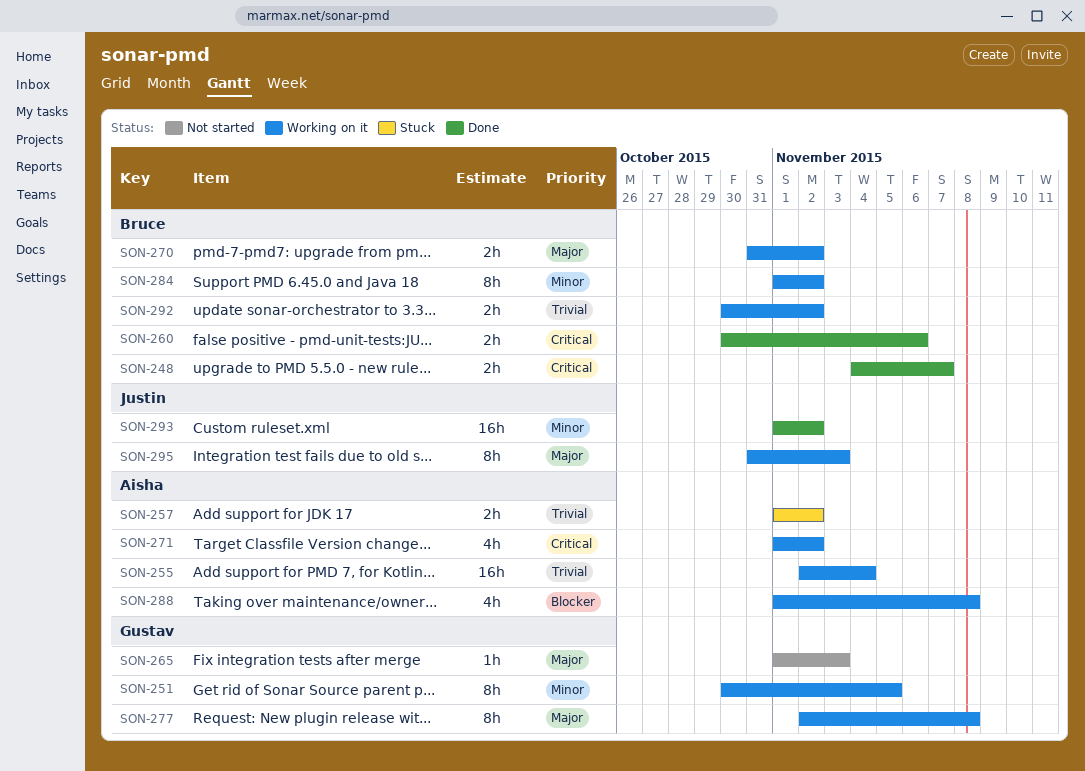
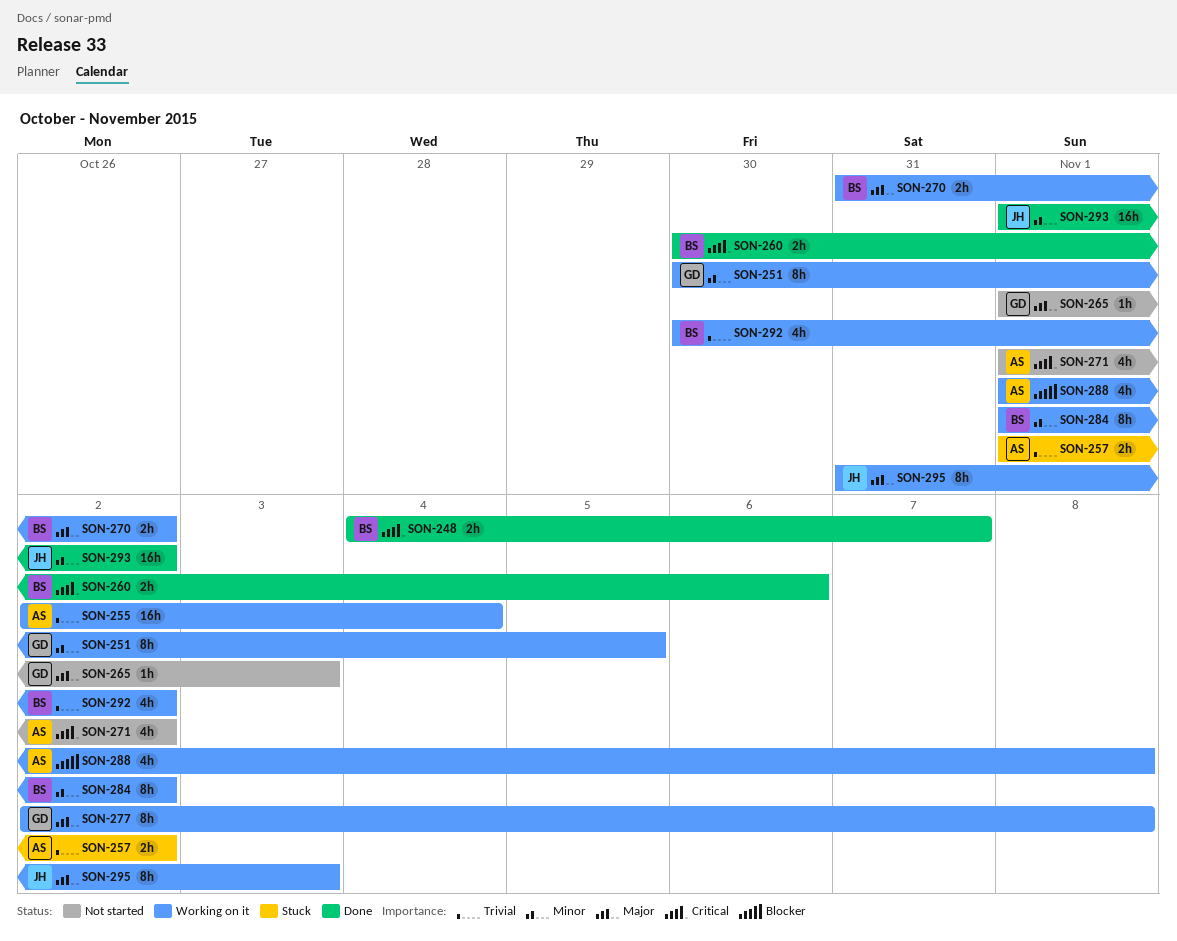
SON-271, status: Working on it -> Not started
SON-292, estimate: 2h -> 4h

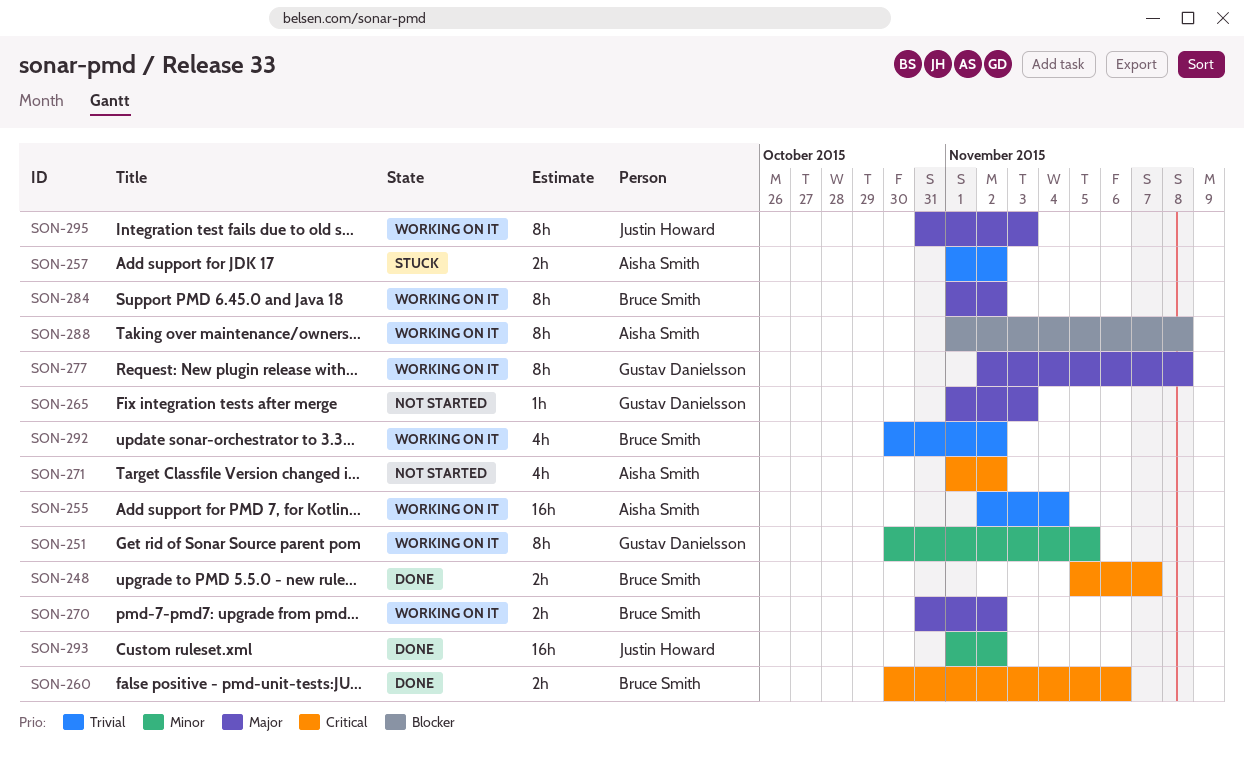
SON-248, start: Nov 4 -> Nov 5
SON-284, priority: Minor -> Major
SON-288, estimate: 4h -> 8h

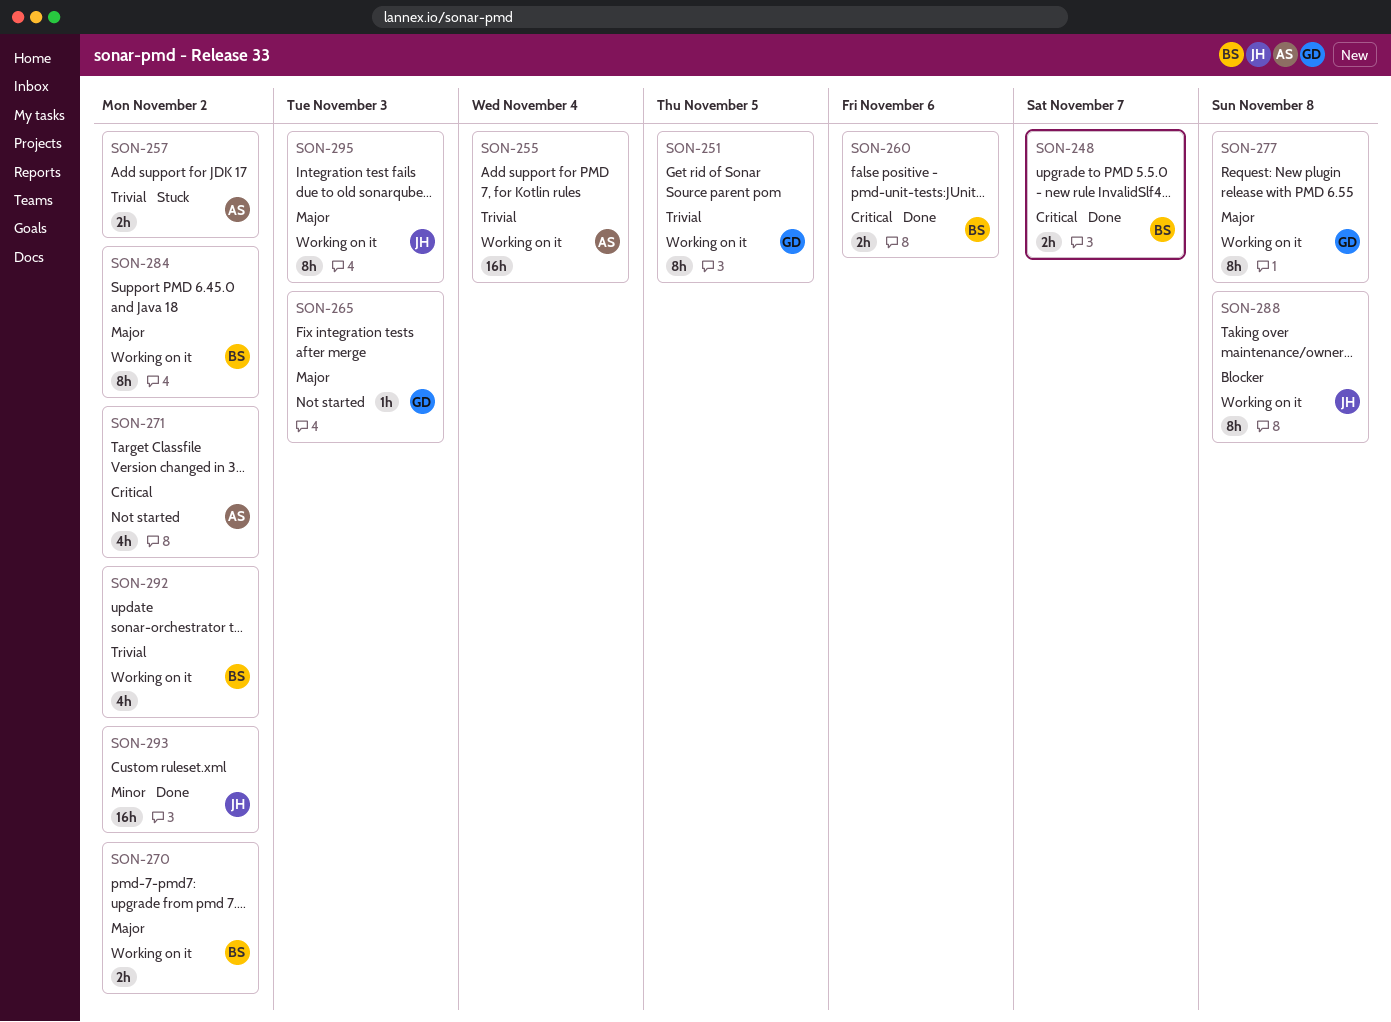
SON-251, priority: Minor -> Trivial
SON-288, owner: Aisha Smith -> Justin Howard

